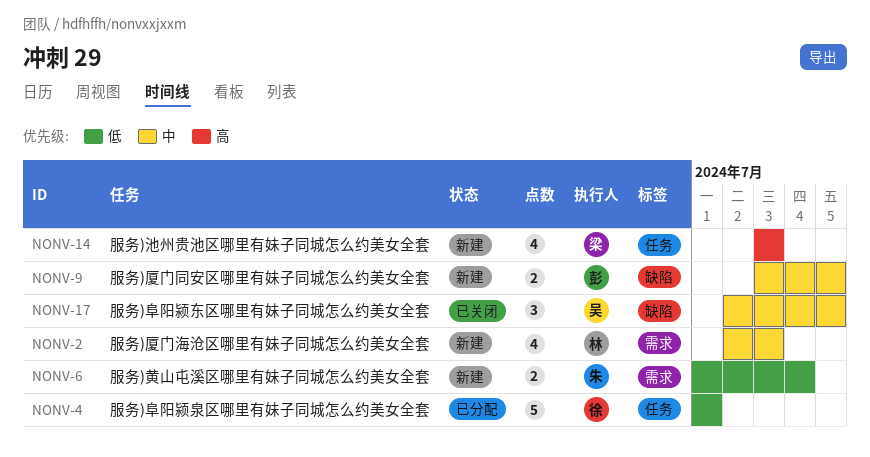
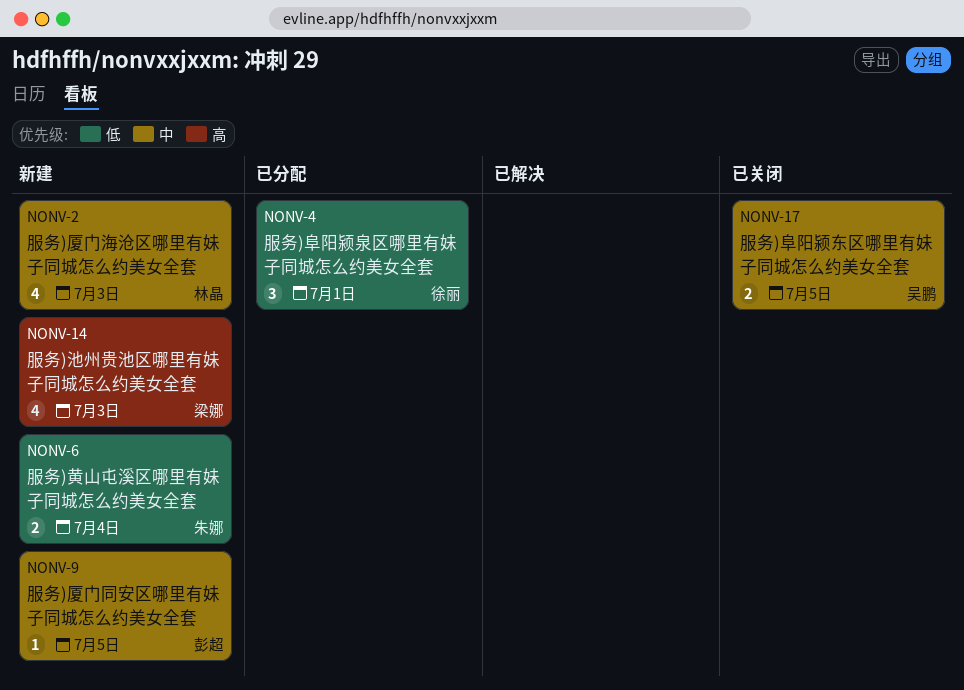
NONV-4, estimate: 5 -> 3
NONV-9, estimate: 2 -> 1
NONV-17, estimate: 3 -> 2

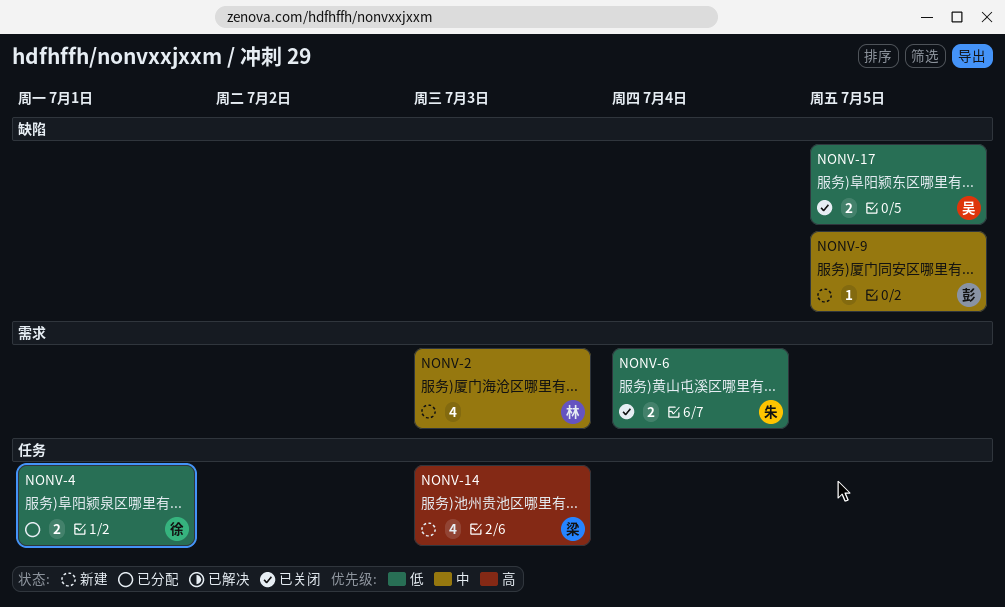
NONV-4, estimate: 3 -> 2
NONV-6, status: 新建 -> 已关闭
NONV-17, priority: 中 -> 低

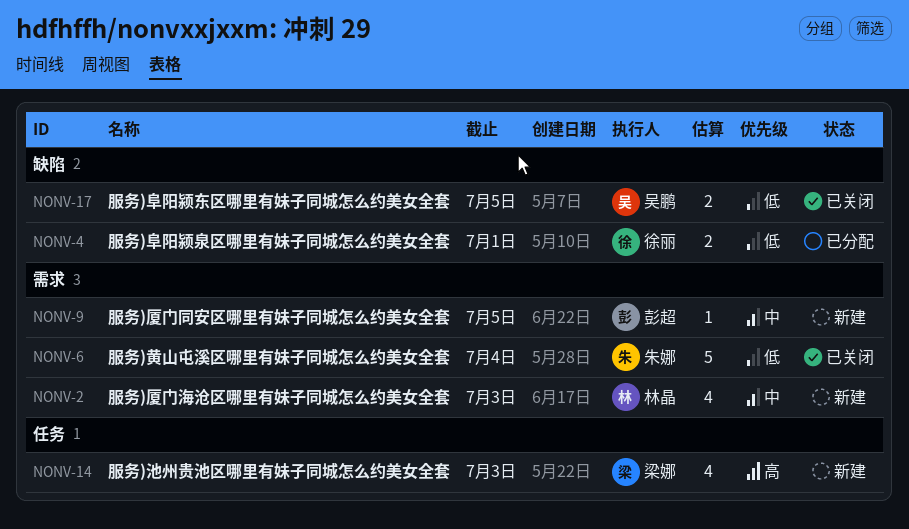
NONV-4, label: 任务 -> 缺陷
NONV-6, estimate: 2 -> 5
NONV-9, label: 缺陷 -> 需求

